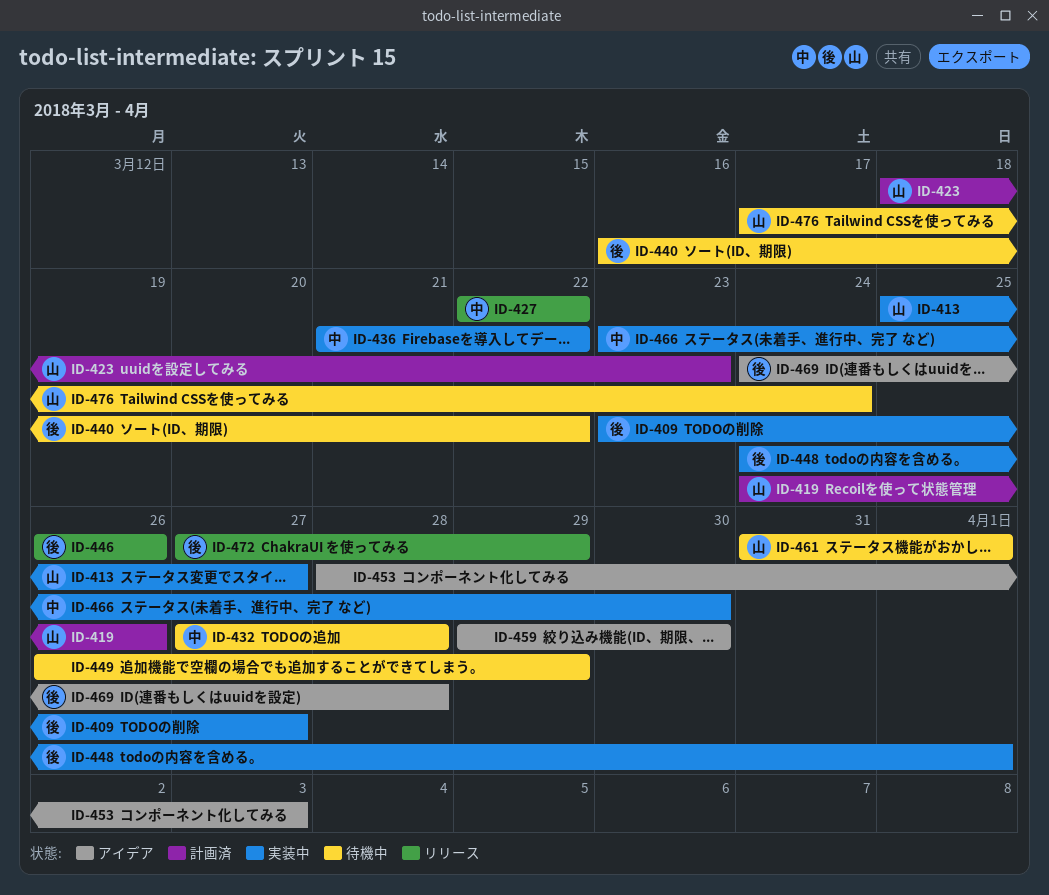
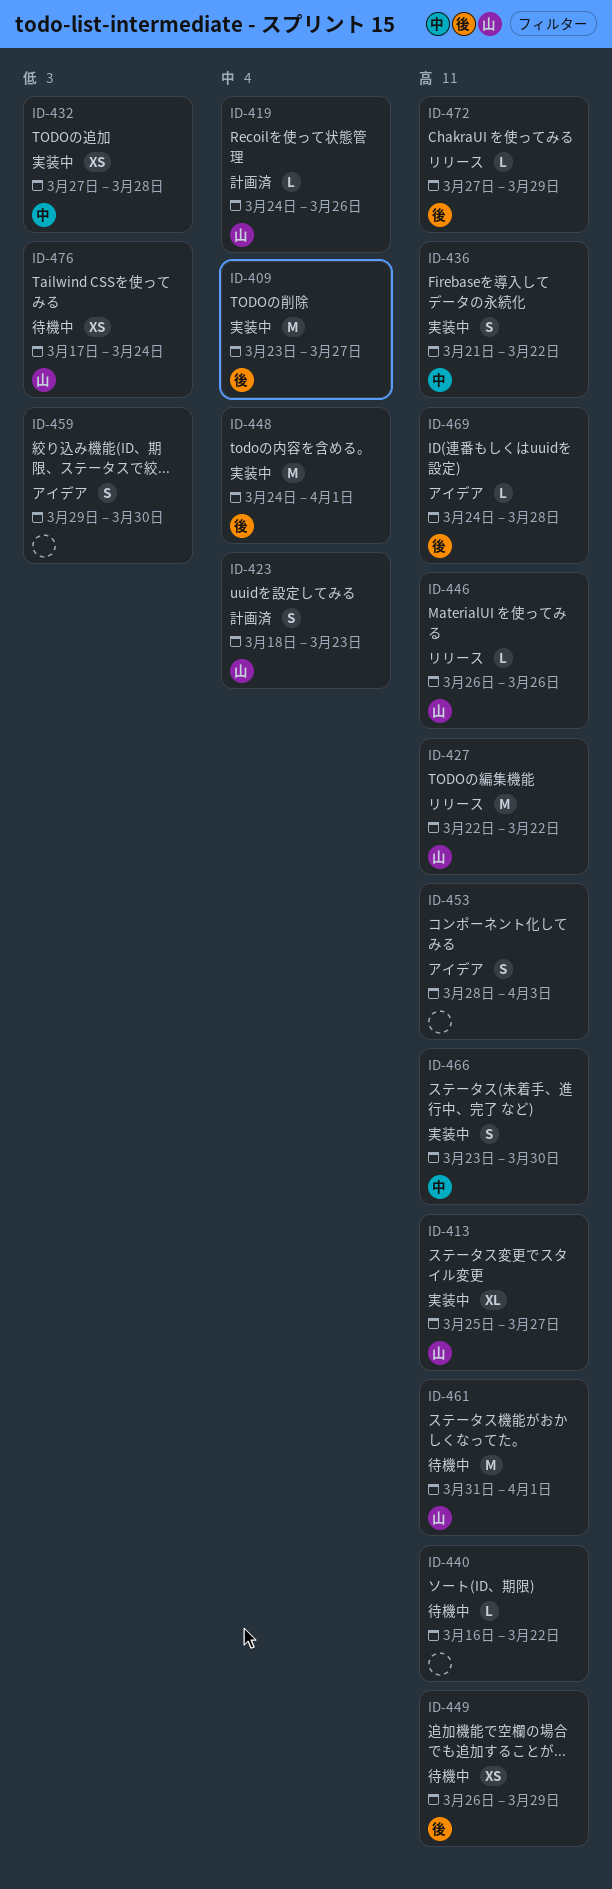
ID-427, owner: 中 -> 山
ID-432, status: 待機中 -> 実装中
ID-440, owner: 後 -> none
ID-446, owner: 後 -> 山
ID-449, owner: none -> 後

